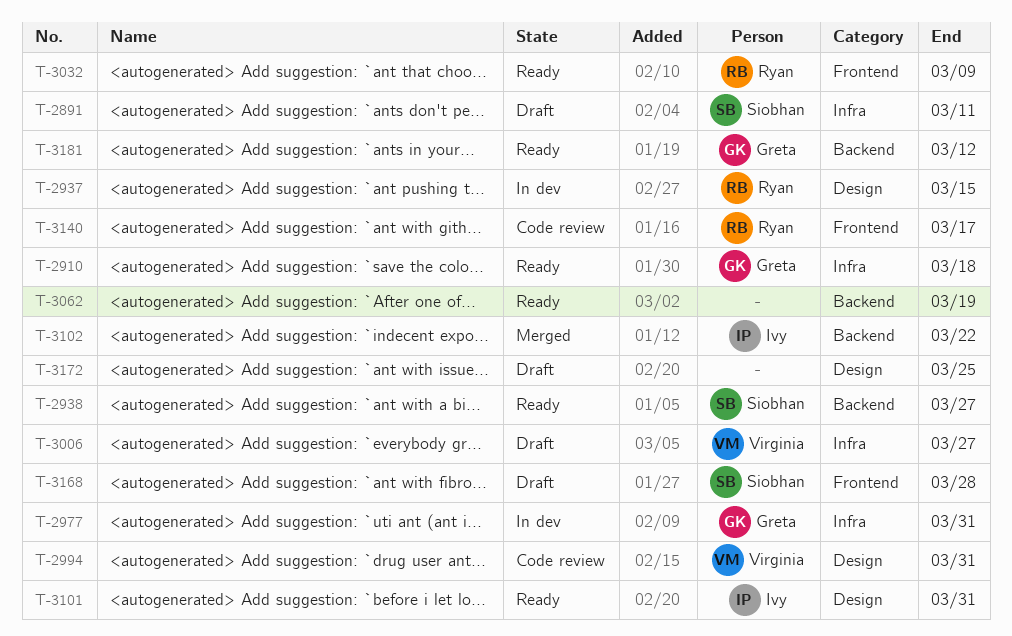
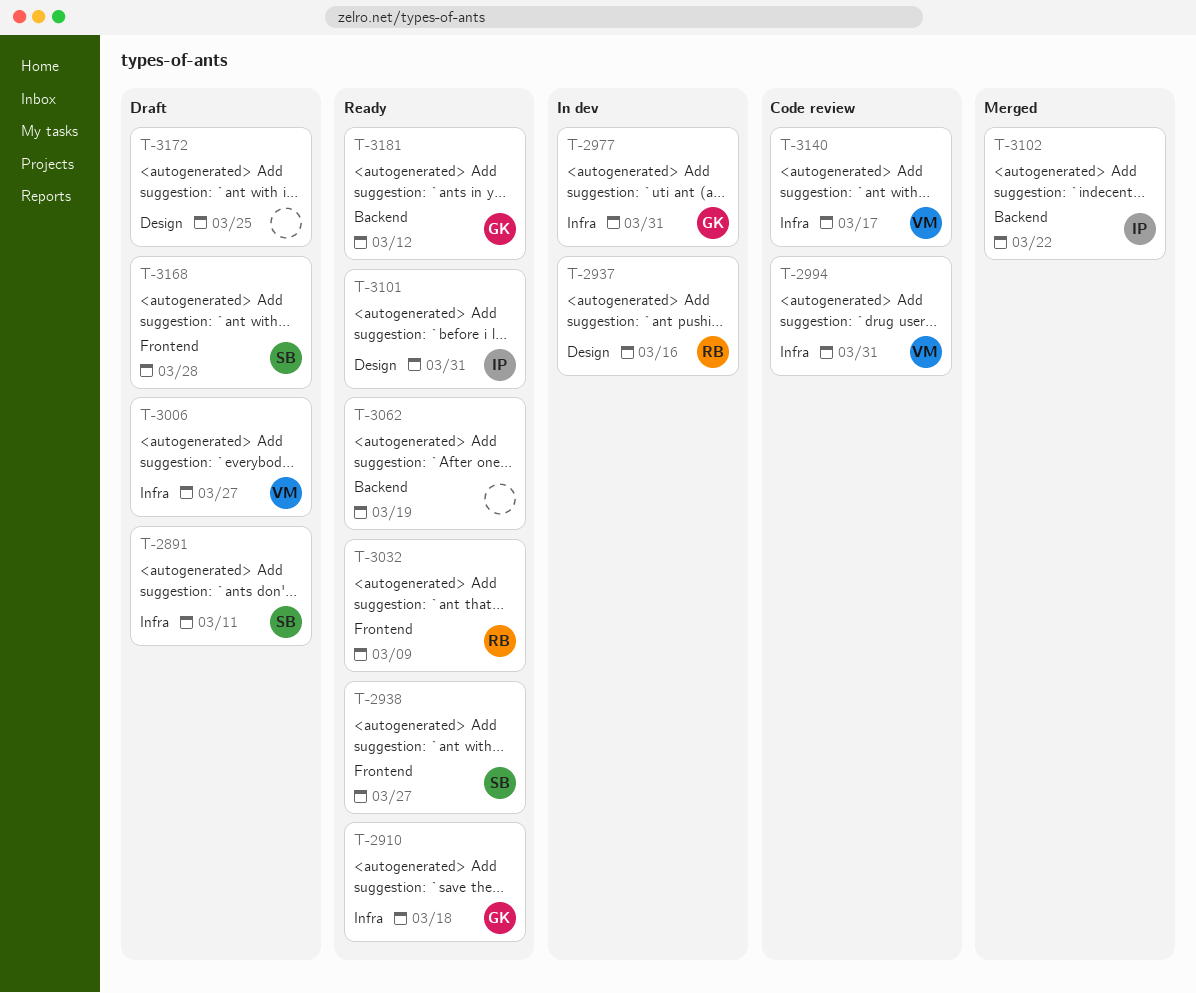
T-2937, due: Mar 15 -> Mar 16
T-2938, label: Backend -> Frontend
T-2994, label: Design -> Infra
T-3140, owner: Ryan -> Virginia
T-3140, label: Frontend -> Infra

